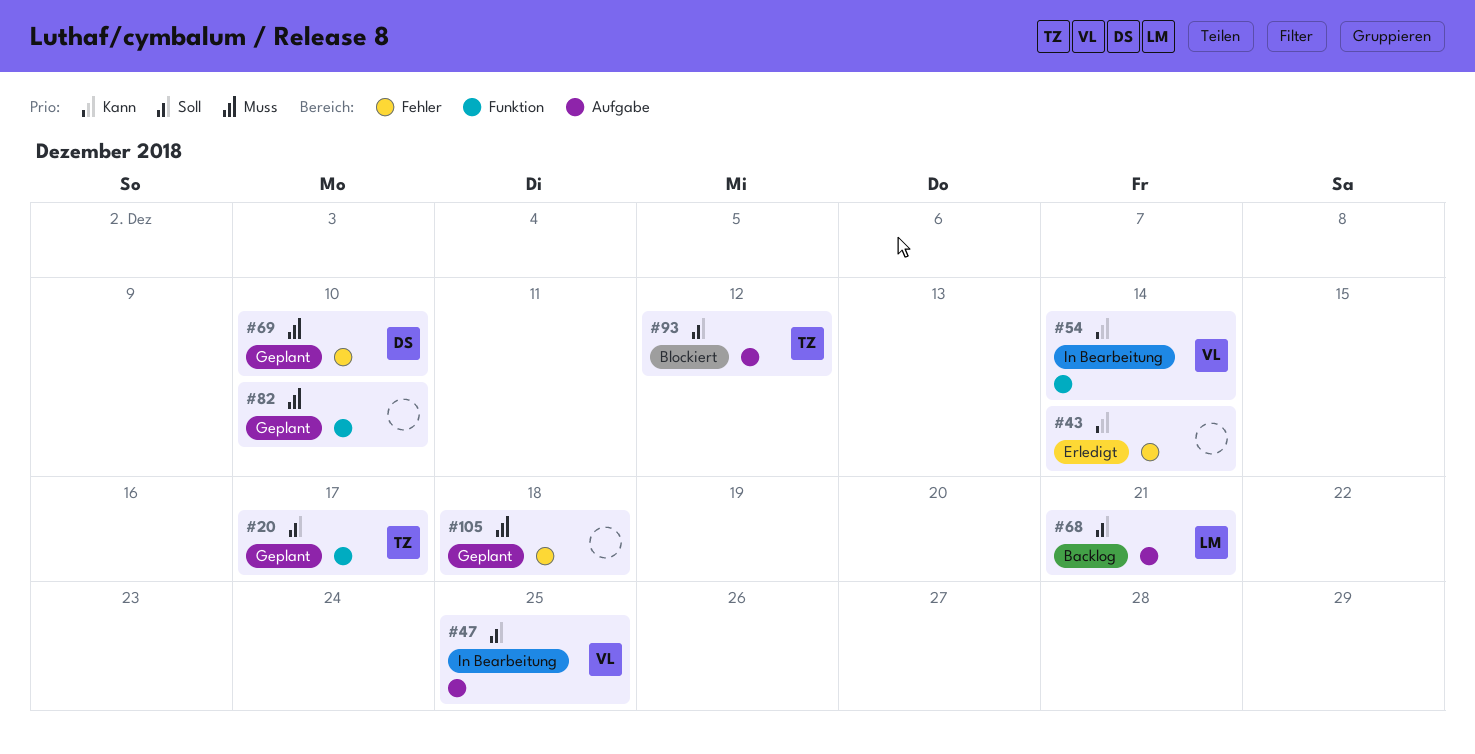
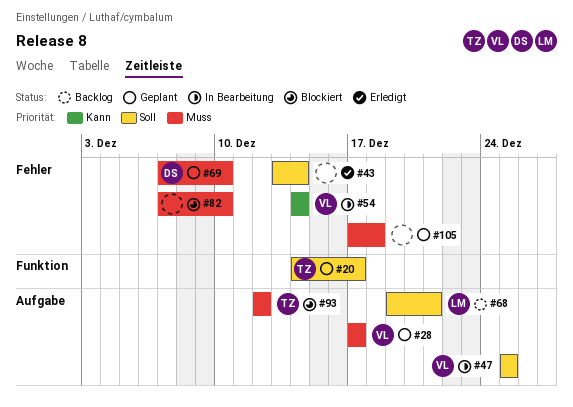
#28: none -> present
#43, priority: Kann -> Soll
#54, label: Funktion -> Fehler
#82, status: Geplant -> Blockiert
#82, label: Funktion -> Fehler
#93, priority: Soll -> Muss

